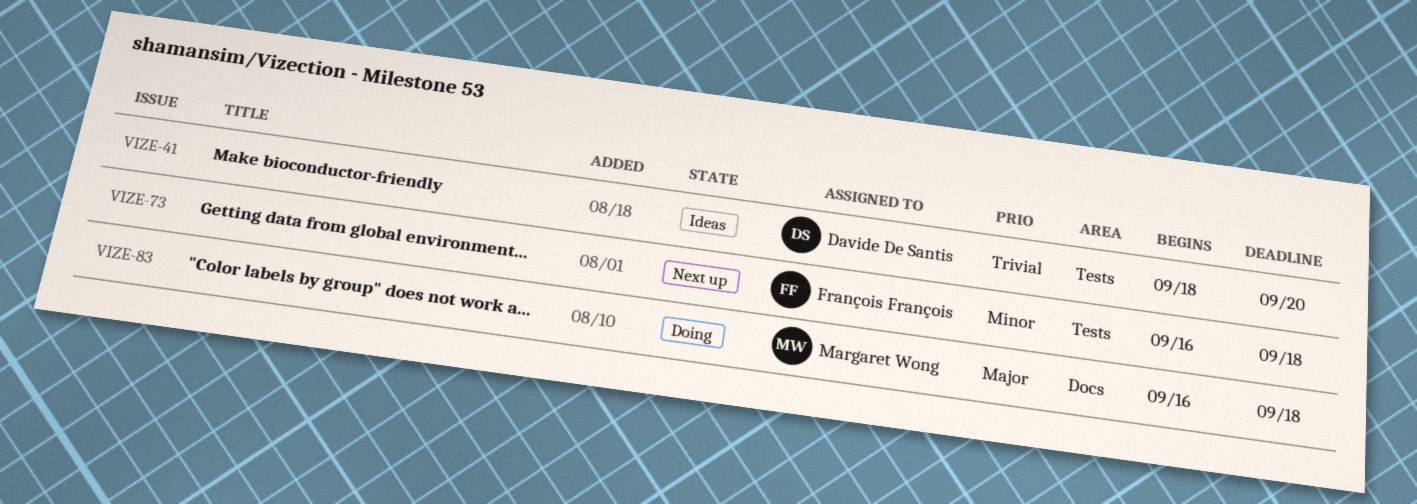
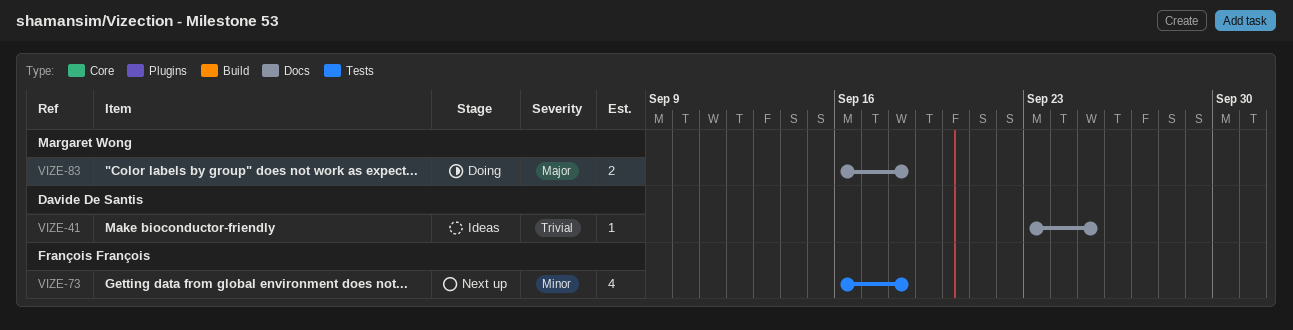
VIZE-41, label: Tests -> Docs
VIZE-41, start: Sep 18 -> Sep 23
VIZE-41, due: Sep 20 -> Sep 25

